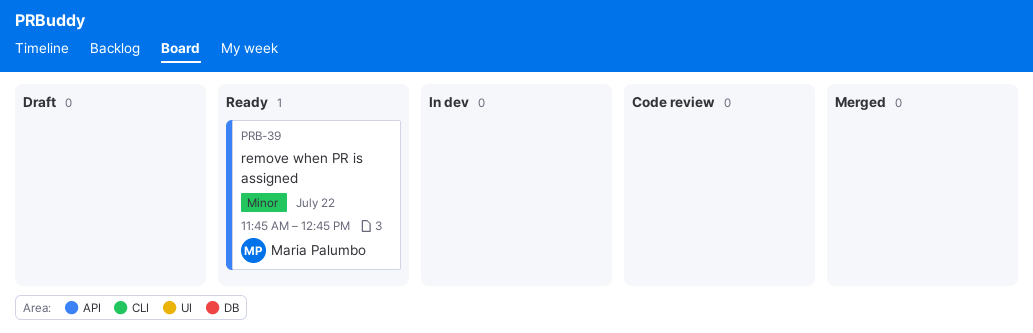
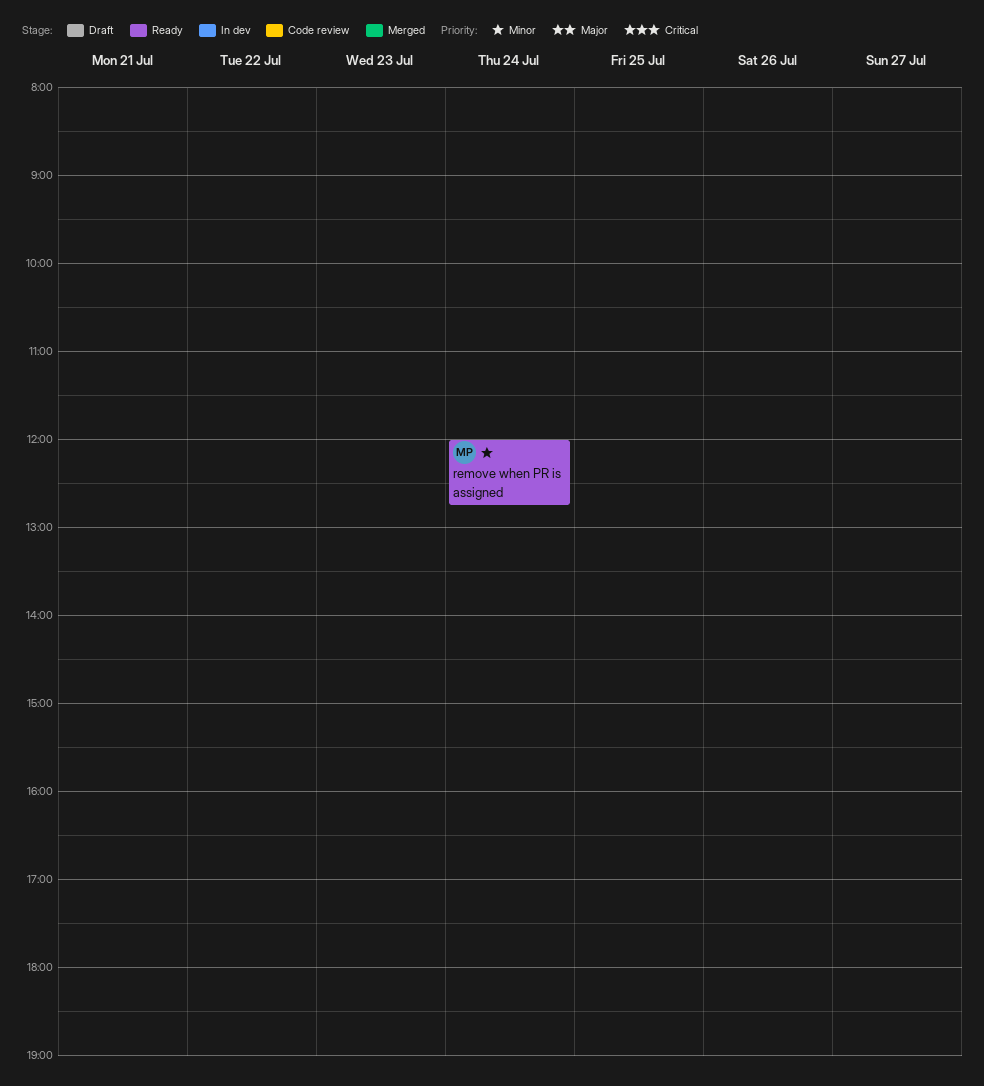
remove when PR is assigned, day: Jul 22 -> Jul 24
remove when PR is assigned, begins: 11:45 -> 12:00

